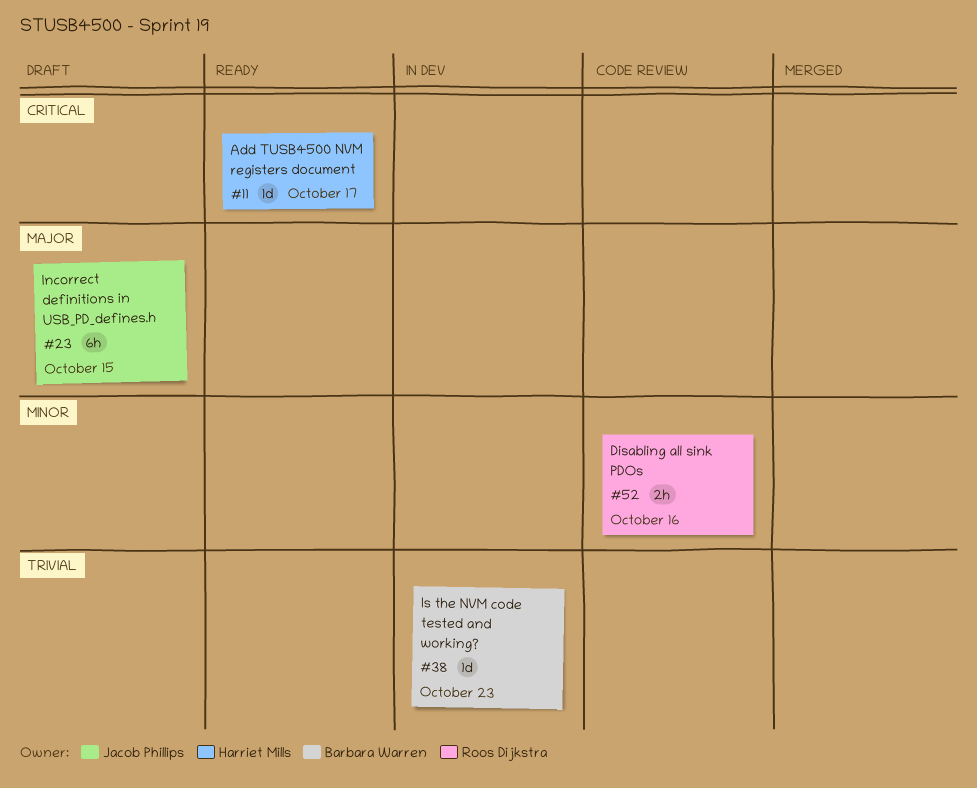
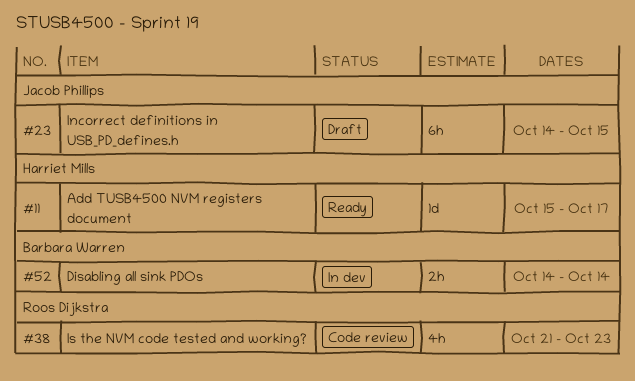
#38, status: In dev -> Code review
#38, owner: Barbara Warren -> Roos Dijkstra
#38, estimate: 1d -> 4h
#52, status: Code review -> In dev
#52, owner: Roos Dijkstra -> Barbara Warren
#52, due: Oct 16 -> Oct 14

